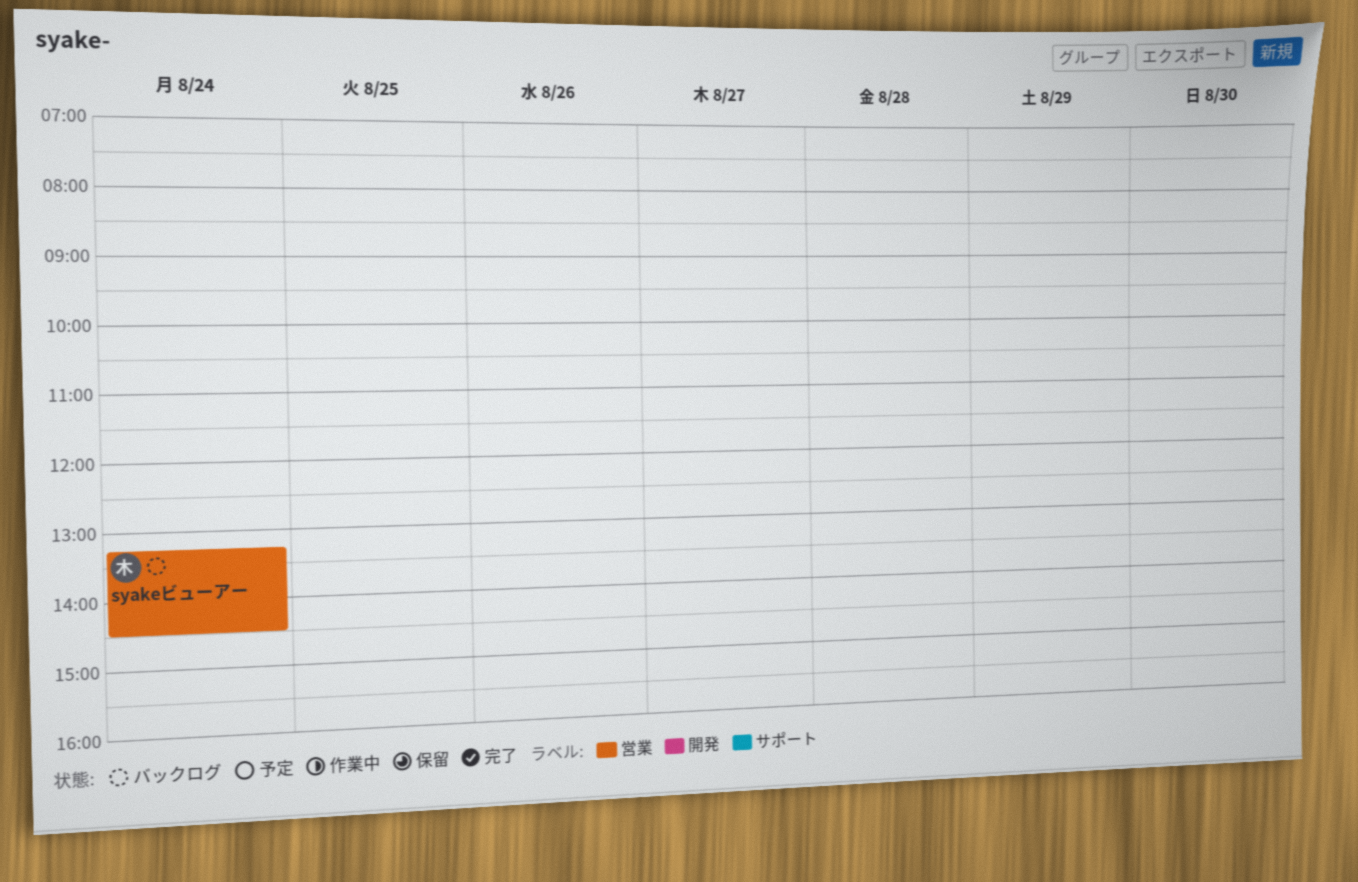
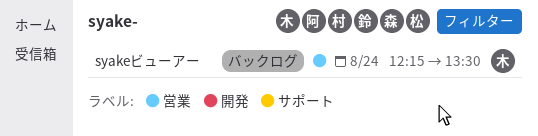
syakeビューアー, begins: 13:15 -> 12:15
syakeビューアー, ends: 14:30 -> 13:30

